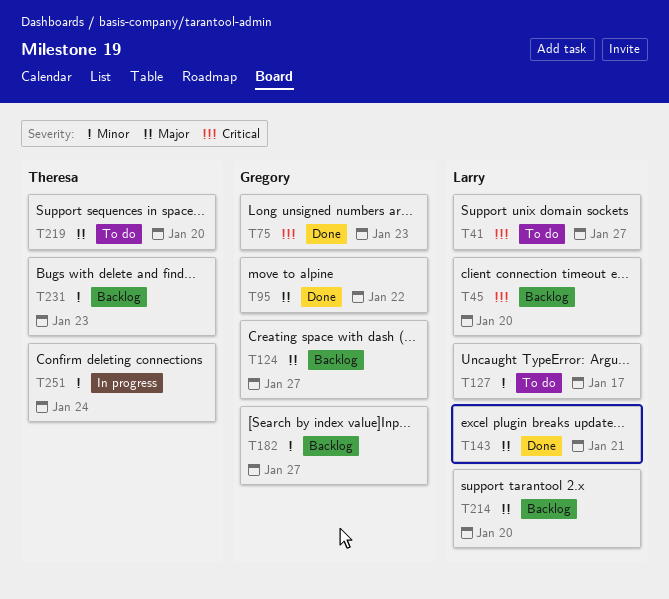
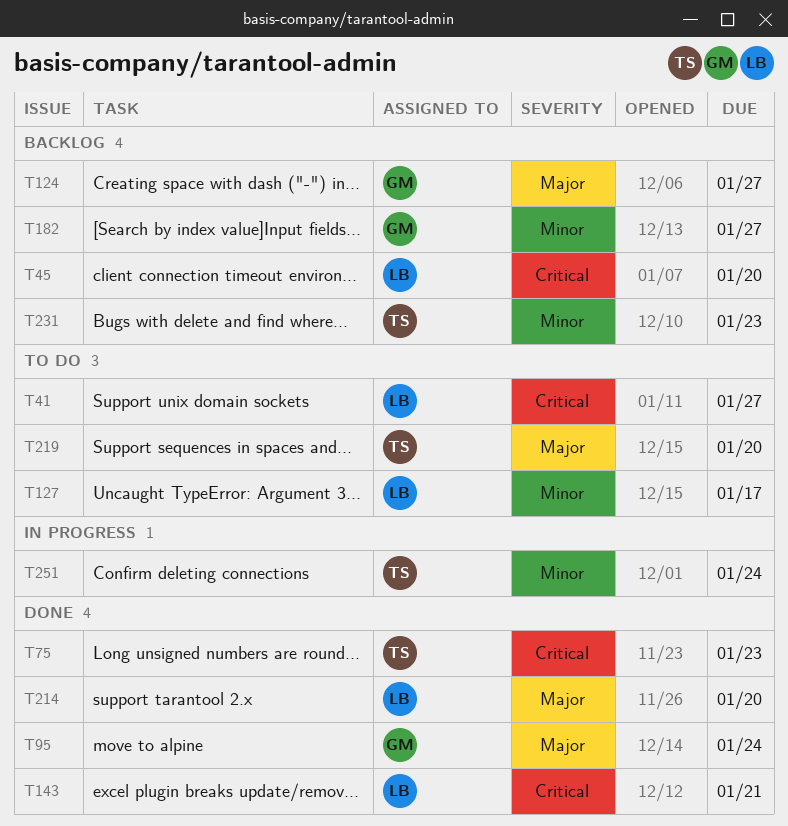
T75, owner: Gregory -> Theresa
T95, due: Jan 22 -> Jan 24
T143, priority: Major -> Critical
T214, status: Backlog -> Done

